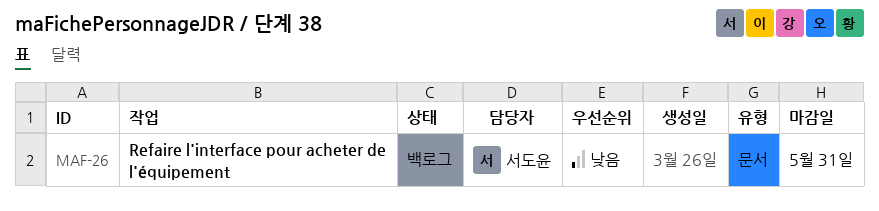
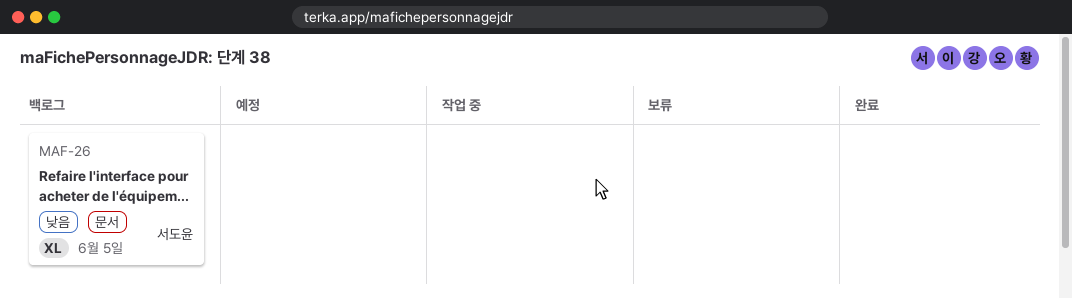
MAF-26, due: May 31 -> Jun 5

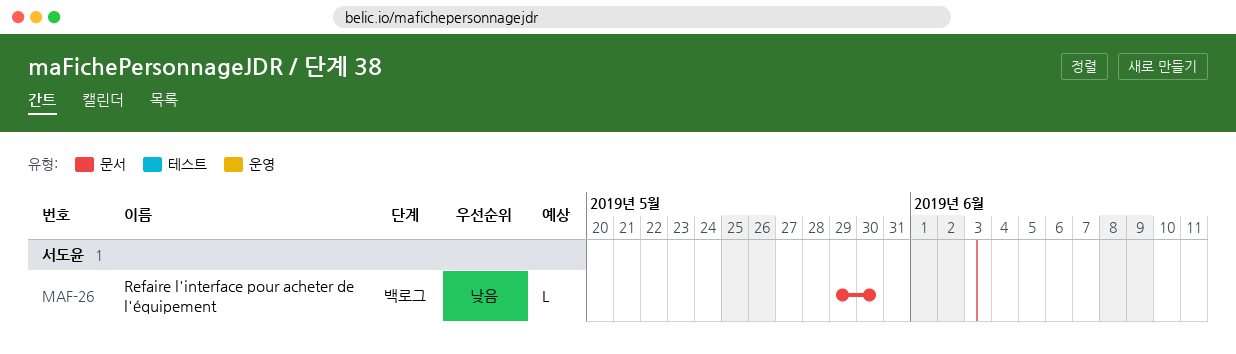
MAF-26, estimate: XL -> L
MAF-26, due: Jun 5 -> May 30

